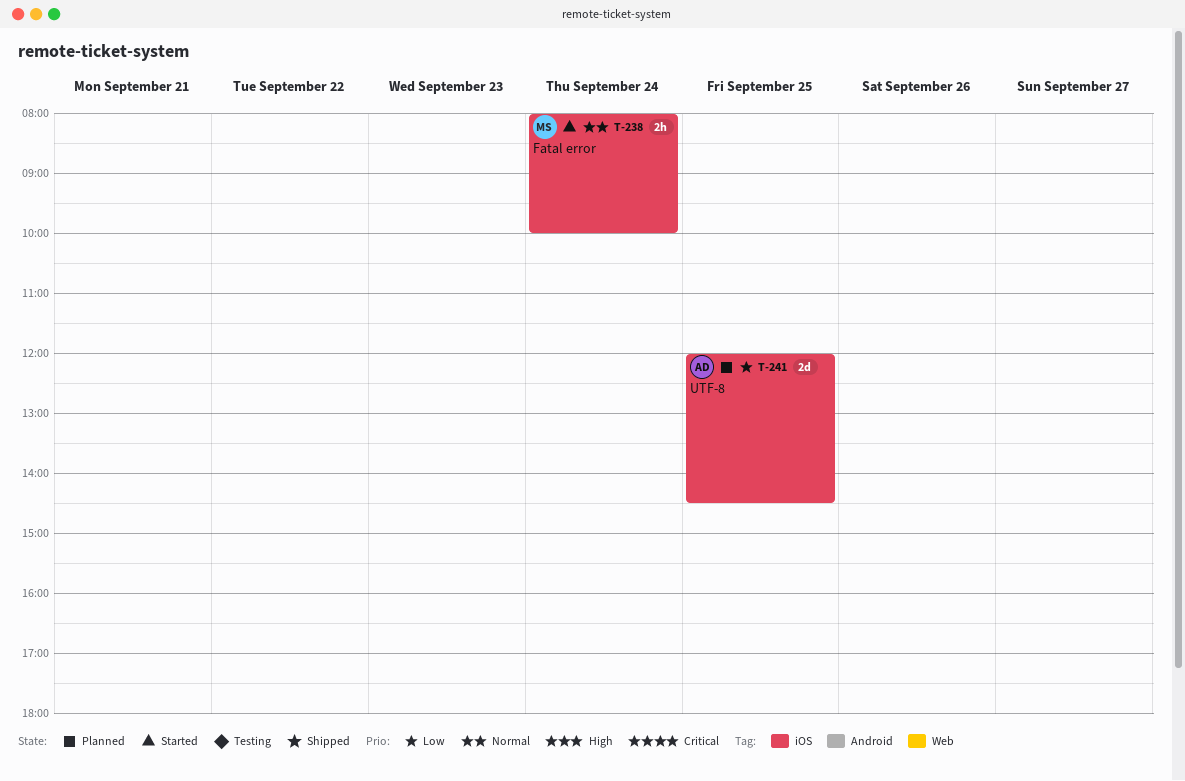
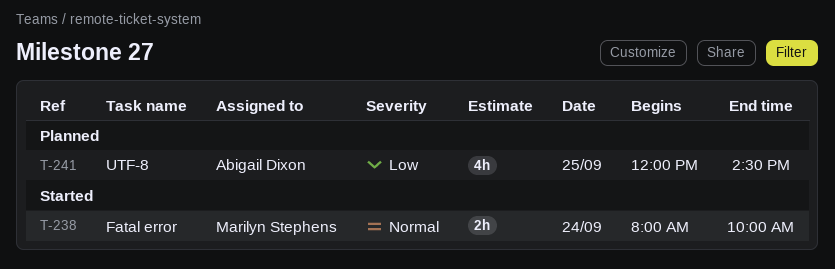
T-241, estimate: 2d -> 4h

